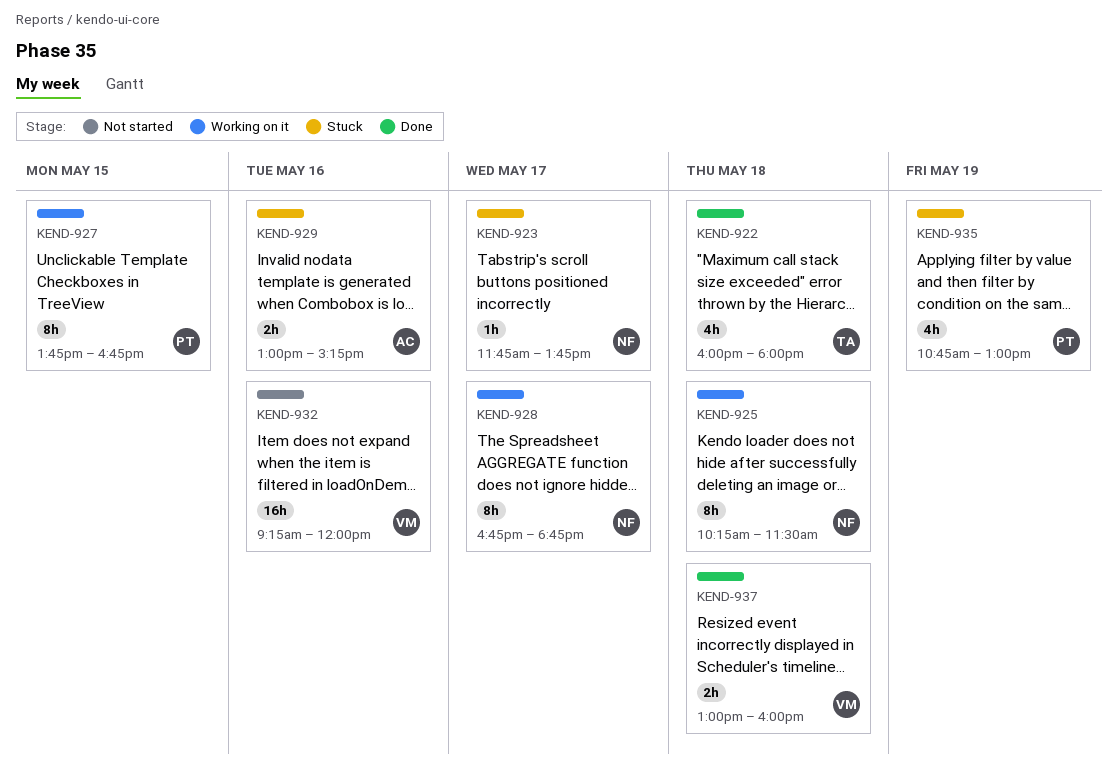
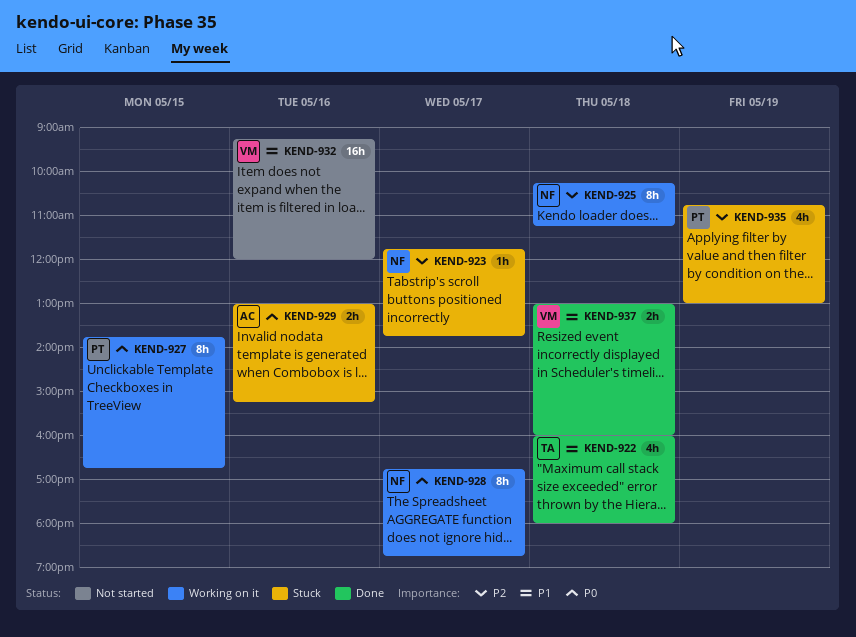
KEND-925, ends: 11:30 -> 11:15

